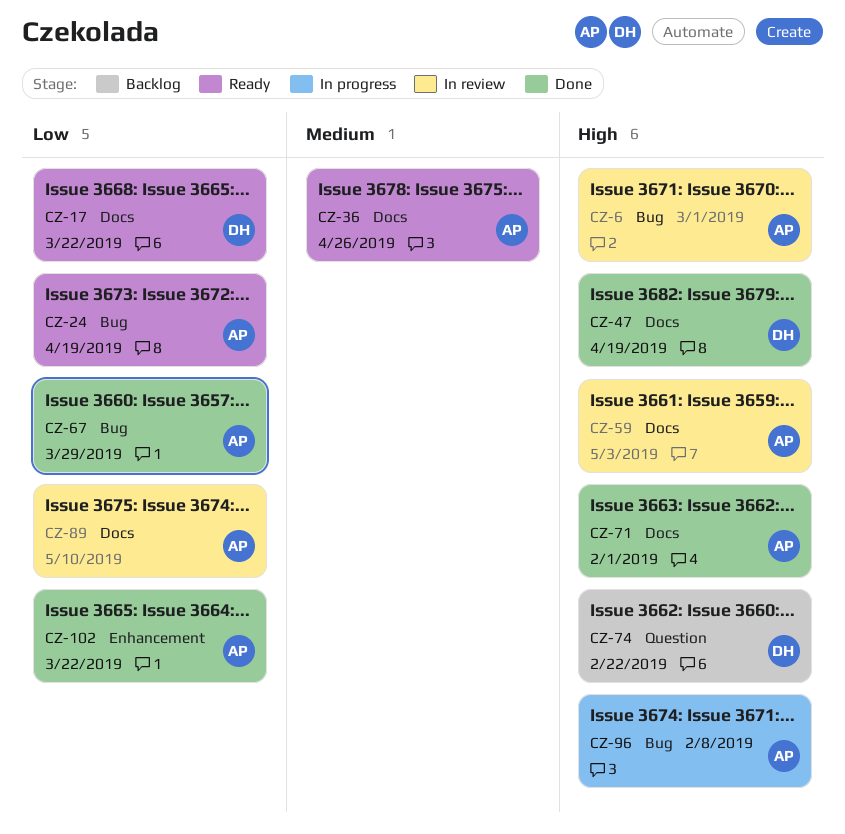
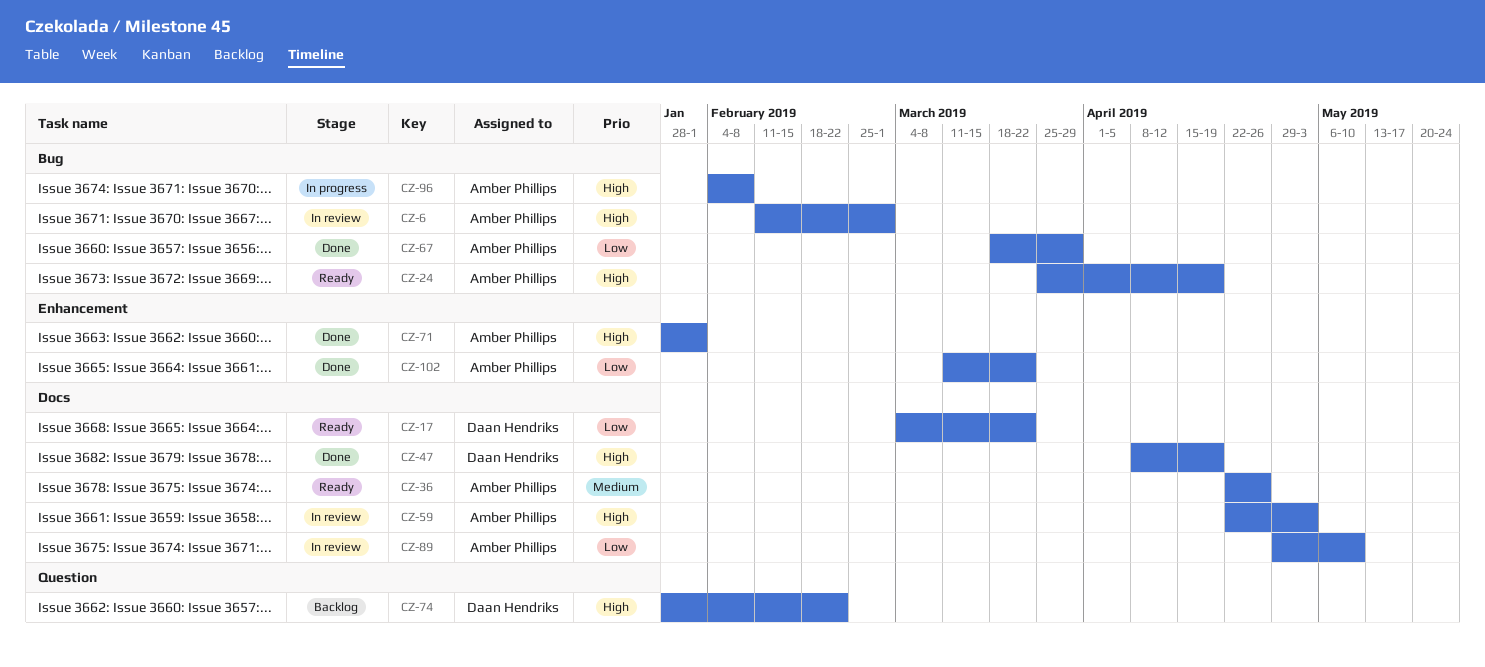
CZ-24, priority: Low -> High
CZ-71, label: Docs -> Enhancement

